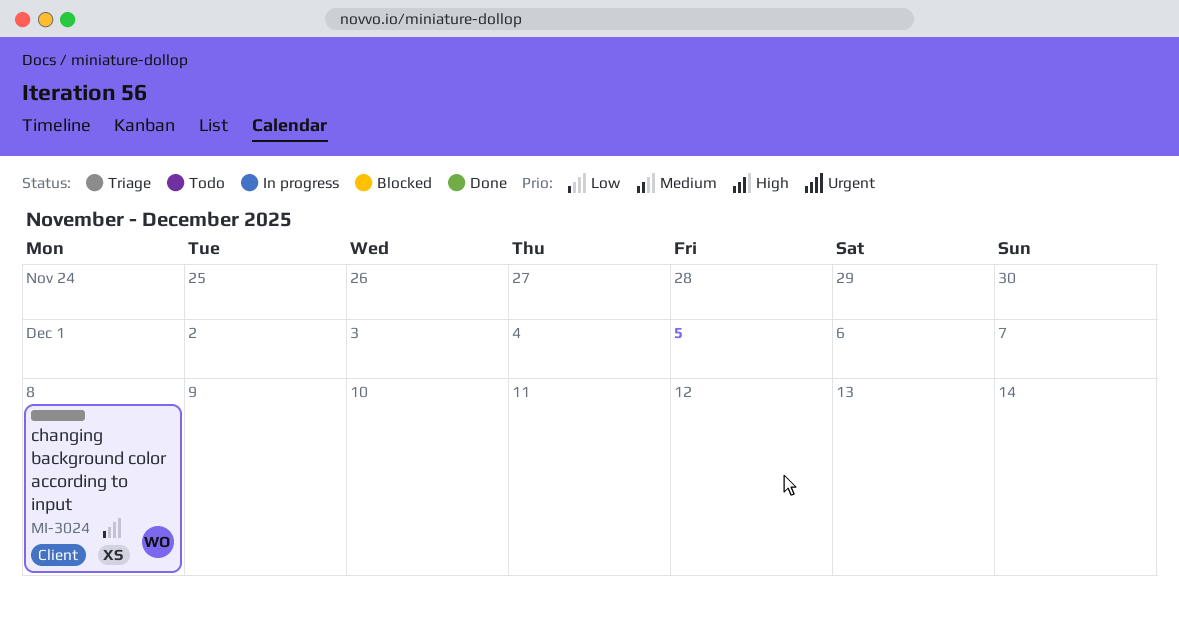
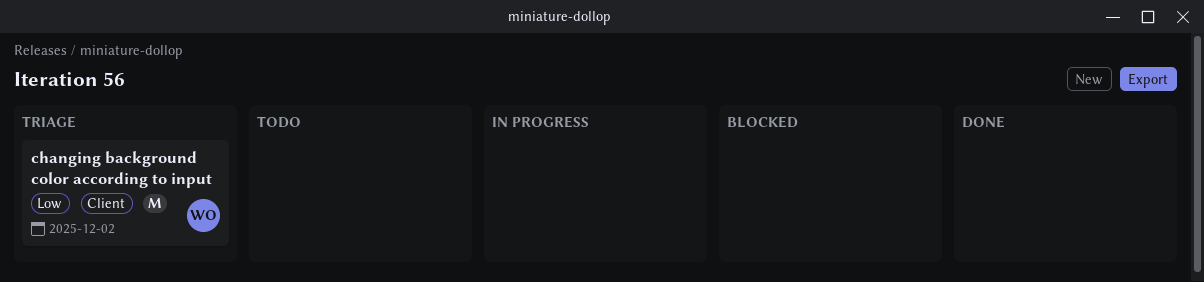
changing background color according to input, estimate: XS -> M
changing background color according to input, due: Dec 8 -> Dec 2

